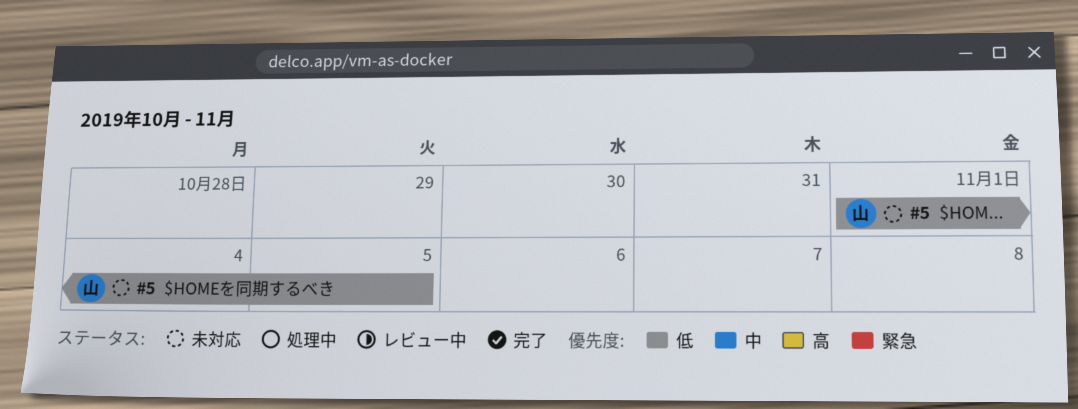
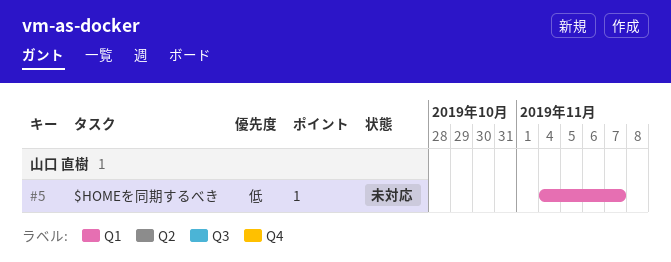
#5, start: Nov 1 -> Nov 4
#5, due: Nov 5 -> Nov 7

